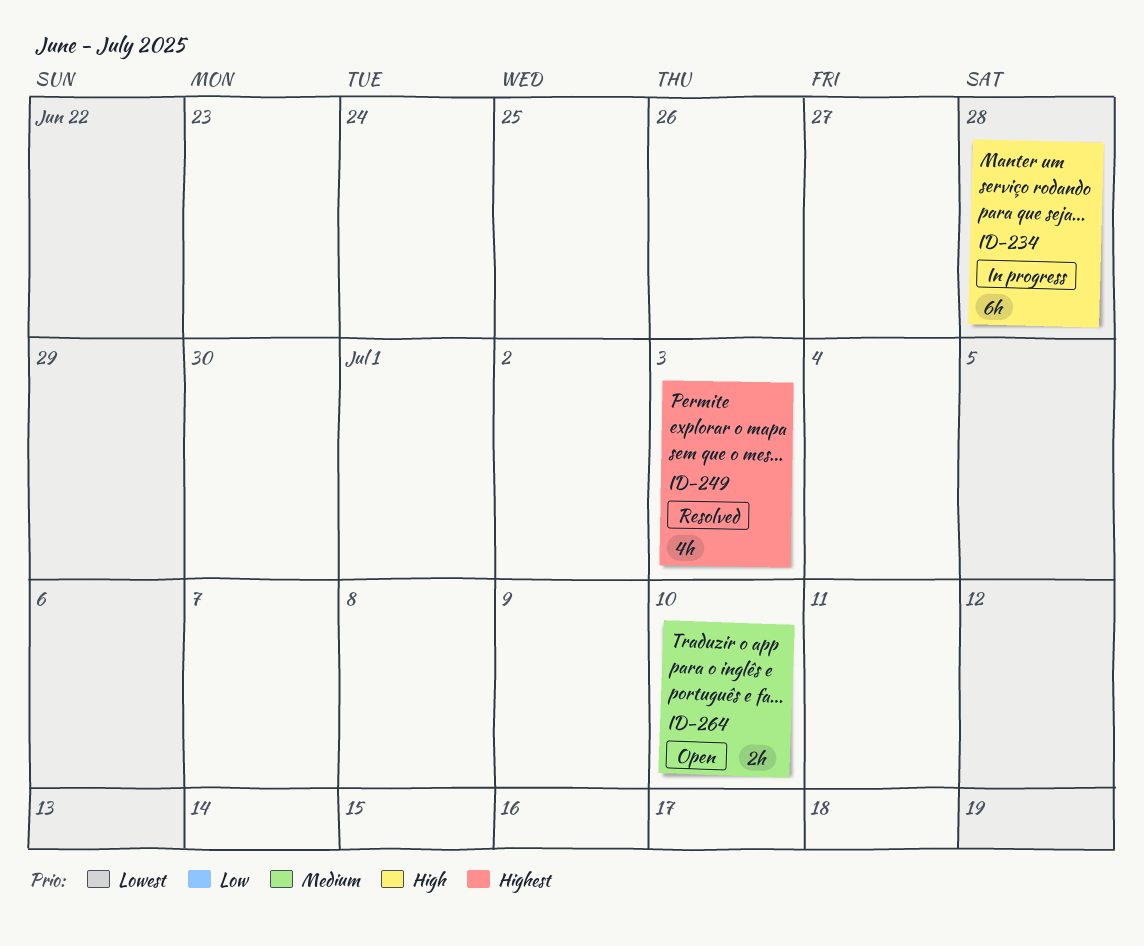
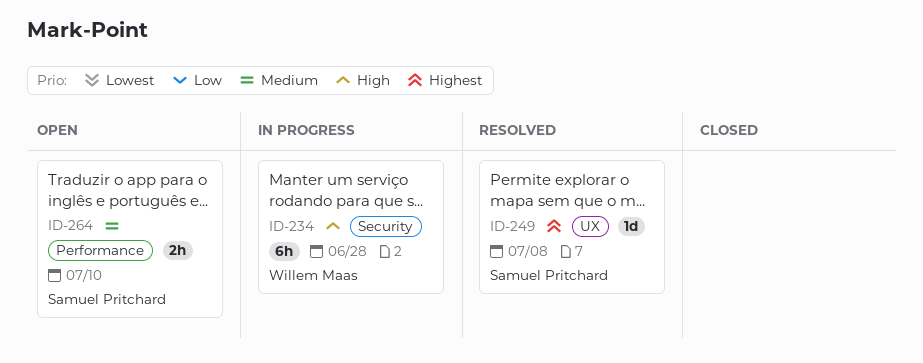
ID-249, estimate: 4h -> 1d
ID-249, due: Jul 3 -> Jul 8

